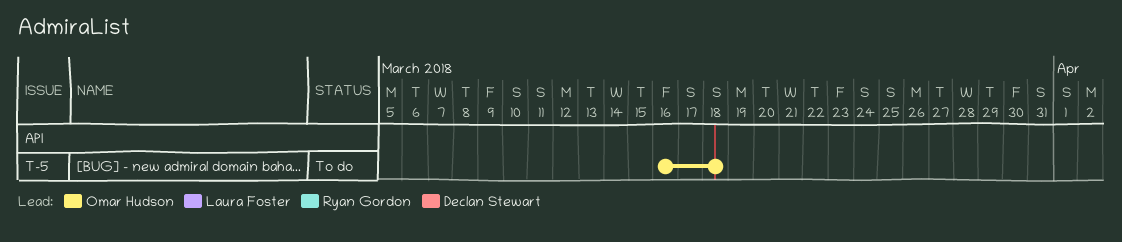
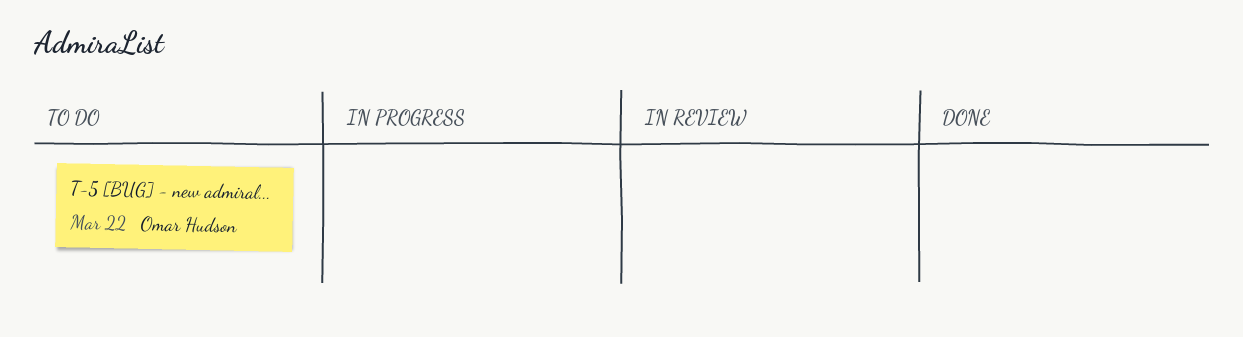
T-5, due: Mar 18 -> Mar 22

